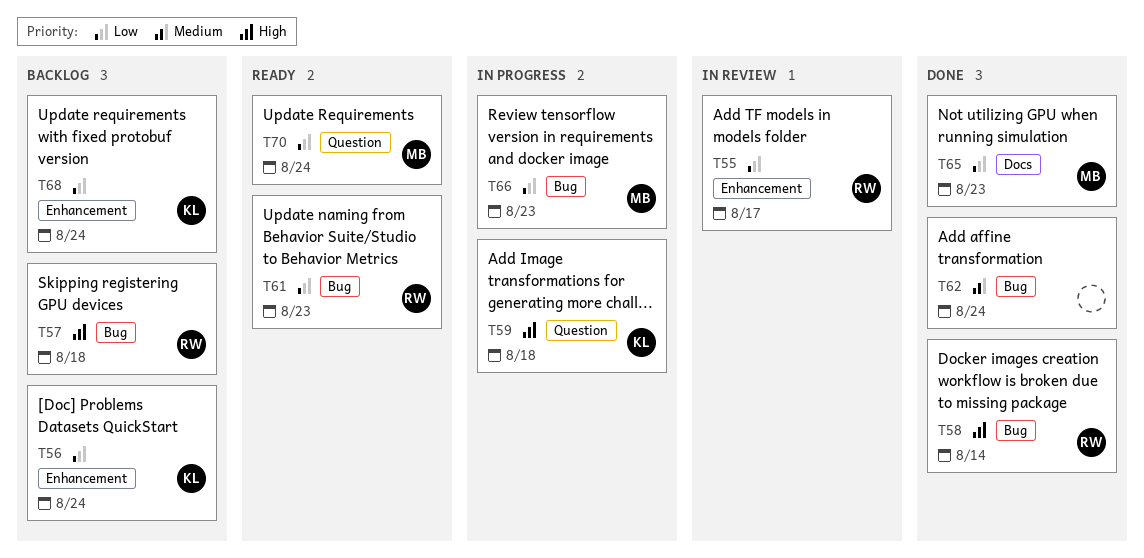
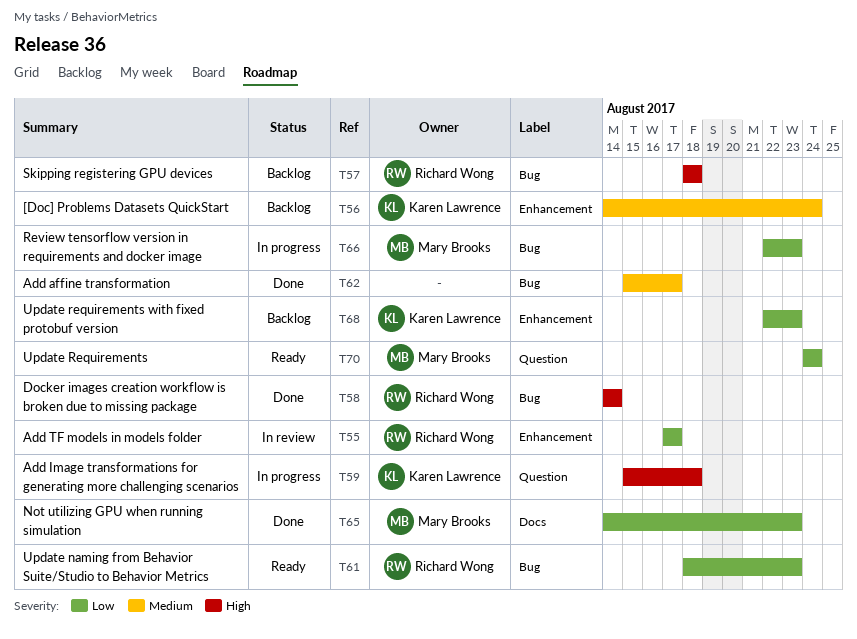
T56, priority: Low -> Medium
T62, due: Aug 24 -> Aug 17
T68, due: Aug 24 -> Aug 23

